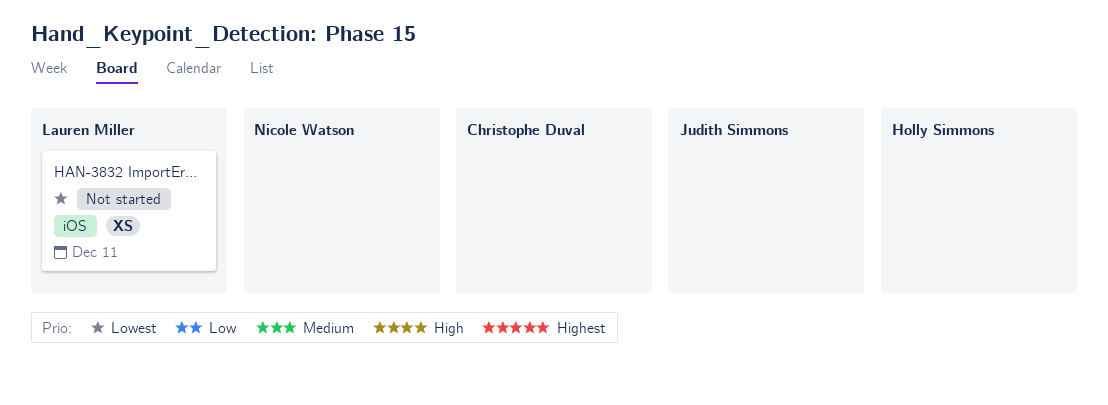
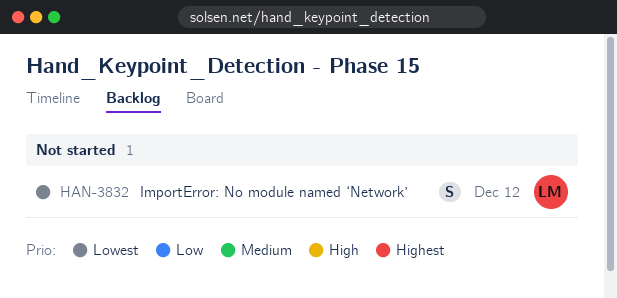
HAN-3832, estimate: XS -> S
HAN-3832, due: Dec 11 -> Dec 12

